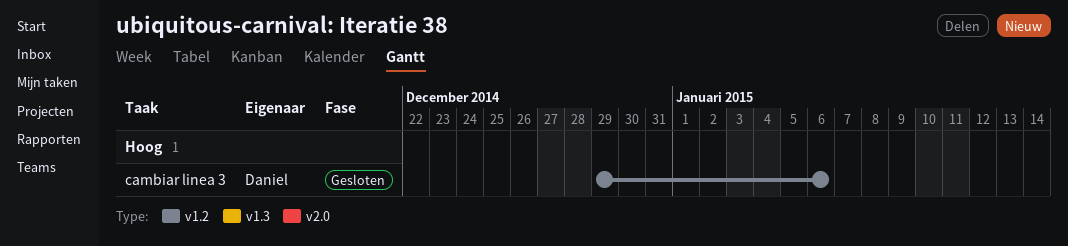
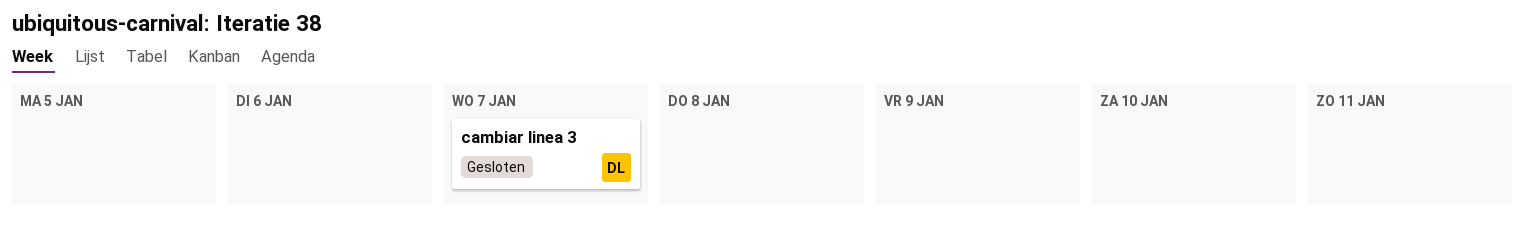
cambiar linea 3, due: Jan 6 -> Jan 7

